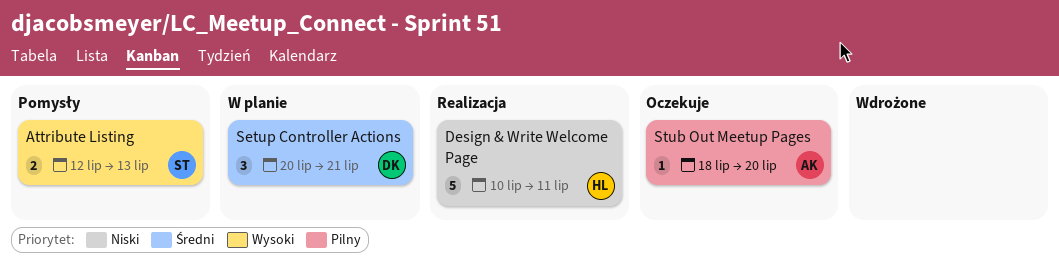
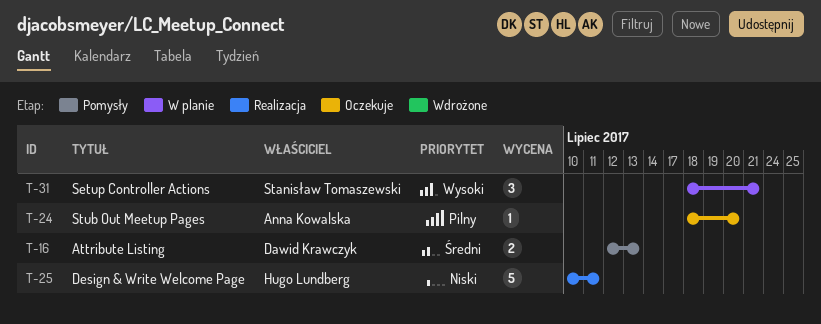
Attribute Listing, owner: Stanisław Tomaszewski -> Dawid Krawczyk
Attribute Listing, priority: Wysoki -> Średni
Setup Controller Actions, owner: Dawid Krawczyk -> Stanisław Tomaszewski
Setup Controller Actions, priority: Średni -> Wysoki
Setup Controller Actions, start: Jul 20 -> Jul 18

